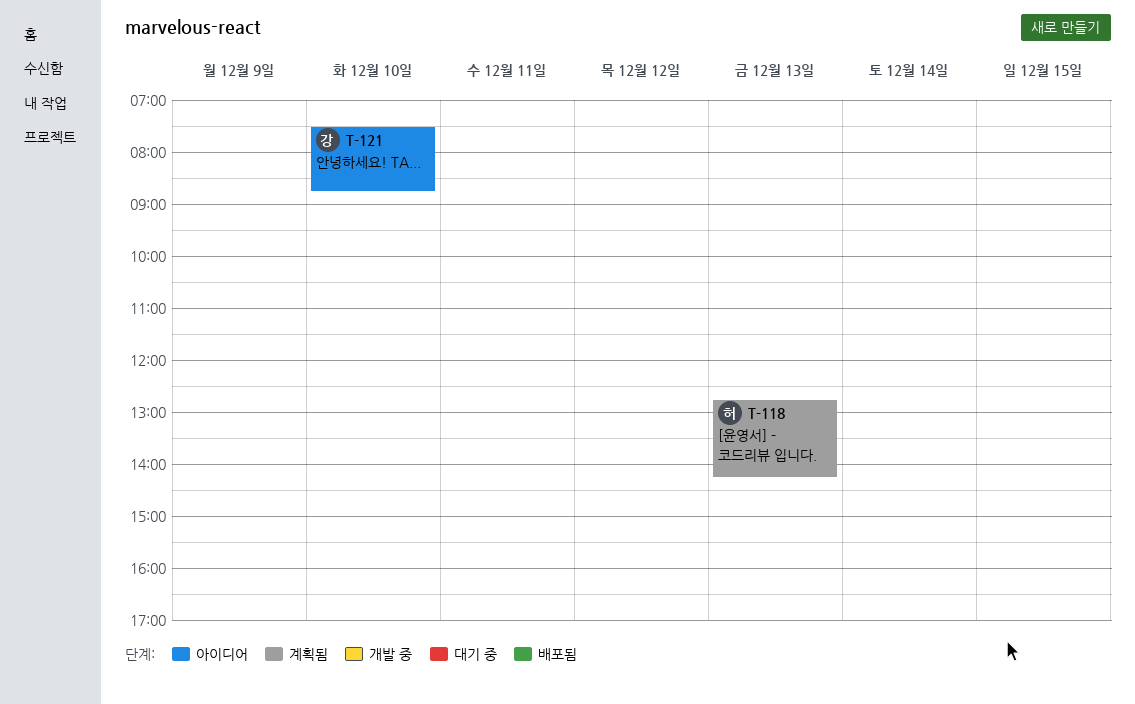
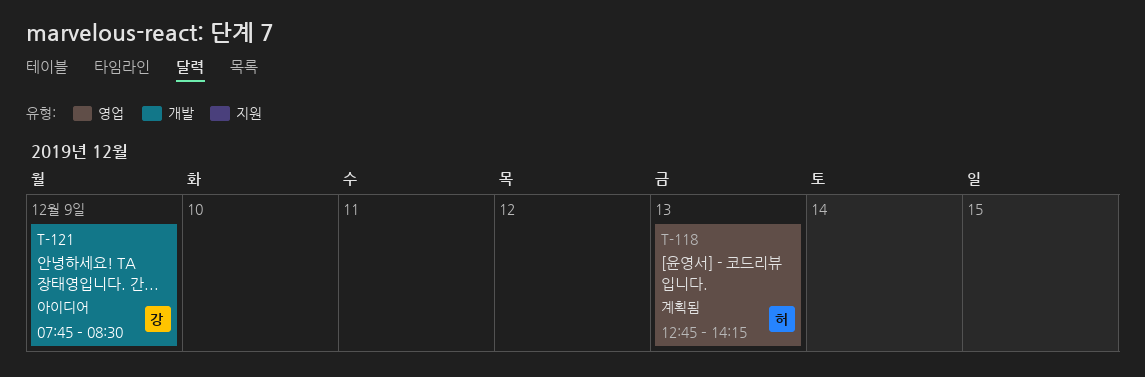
T-121, day: Dec 10 -> Dec 9
T-121, begins: 07:30 -> 07:45
T-121, ends: 08:45 -> 08:30

